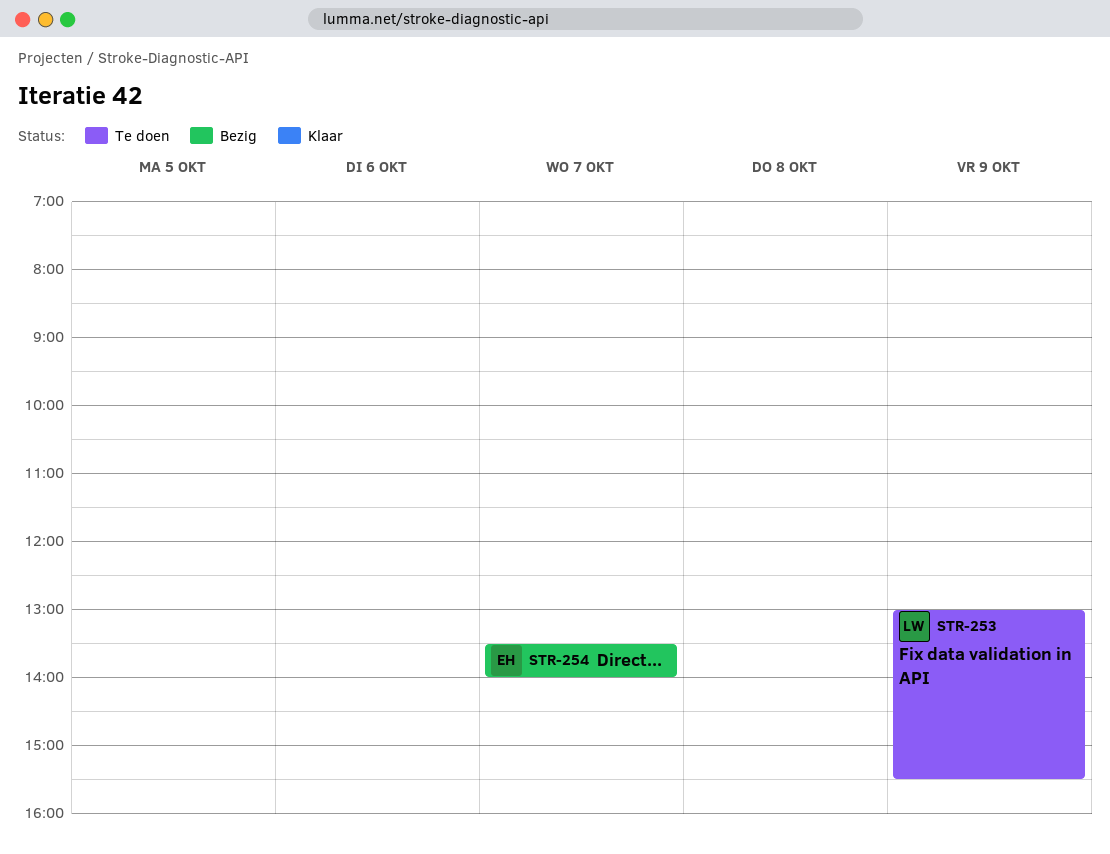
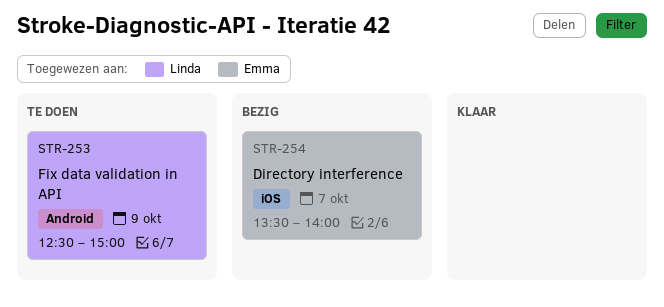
STR-253, begins: 13:00 -> 12:30
STR-253, ends: 15:30 -> 15:00

